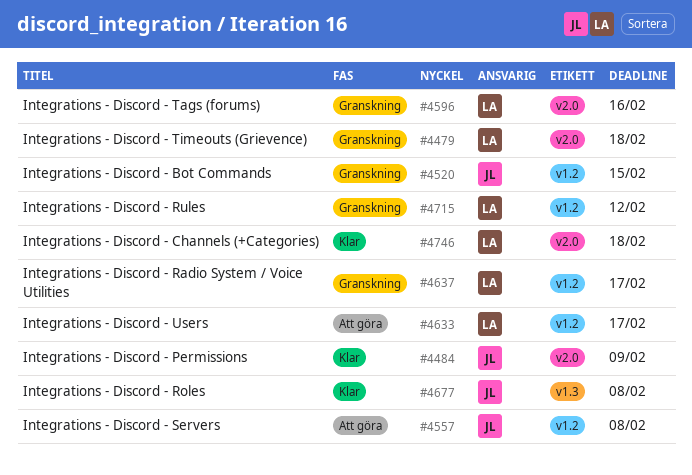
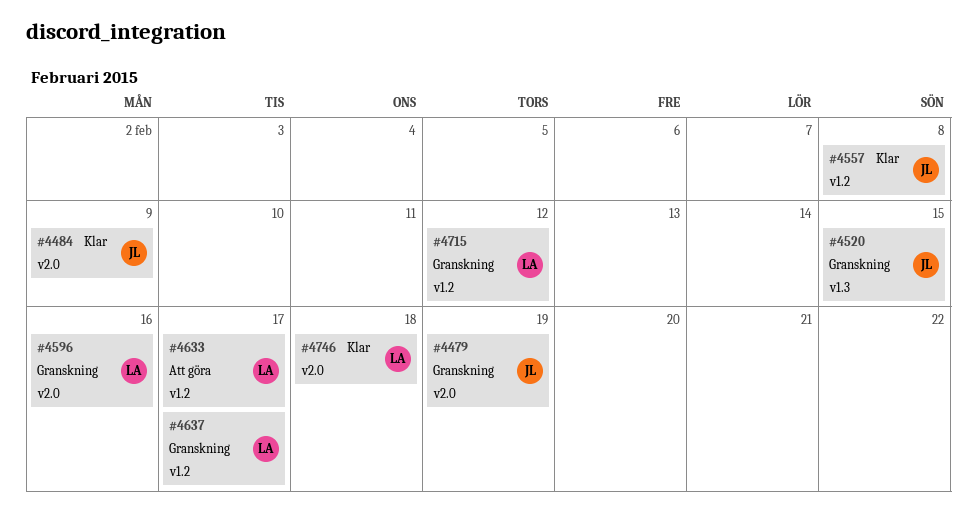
#4479, owner: LA -> JL
#4479, due: Feb 18 -> Feb 19
#4520, label: v1.2 -> v1.3
#4557, status: Att göra -> Klar
#4677: present -> none

